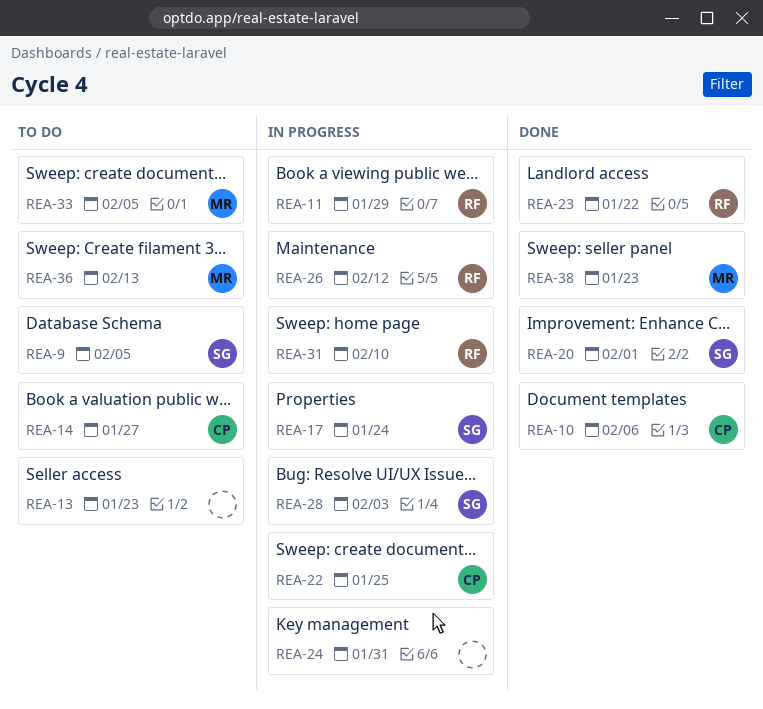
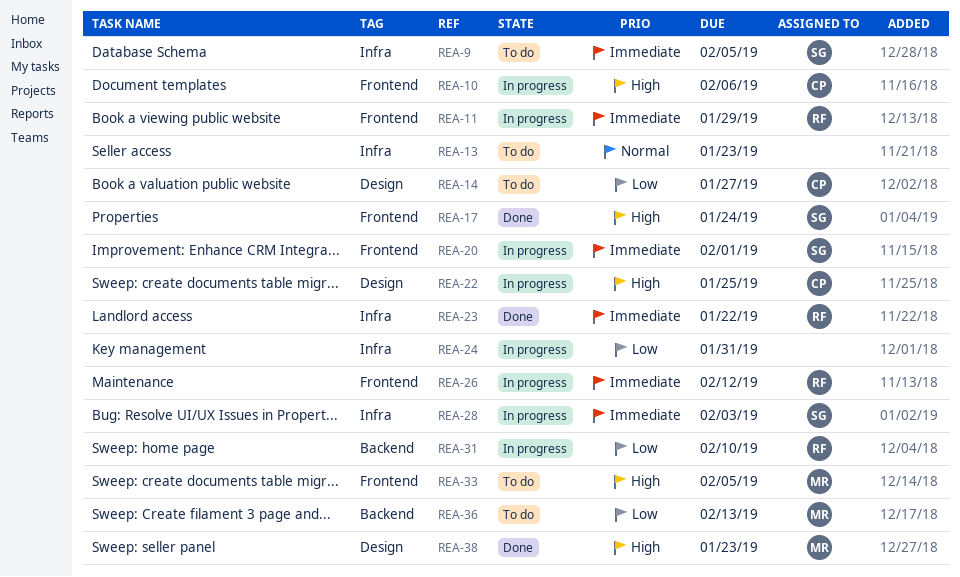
REA-10, status: Done -> In progress
REA-17, status: In progress -> Done
REA-20, status: Done -> In progress

